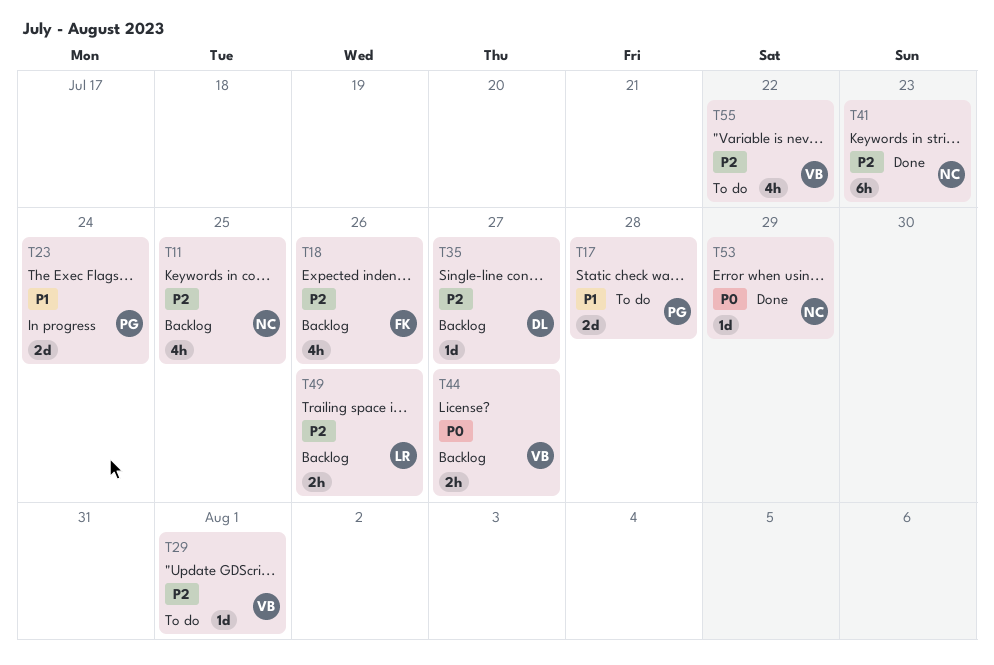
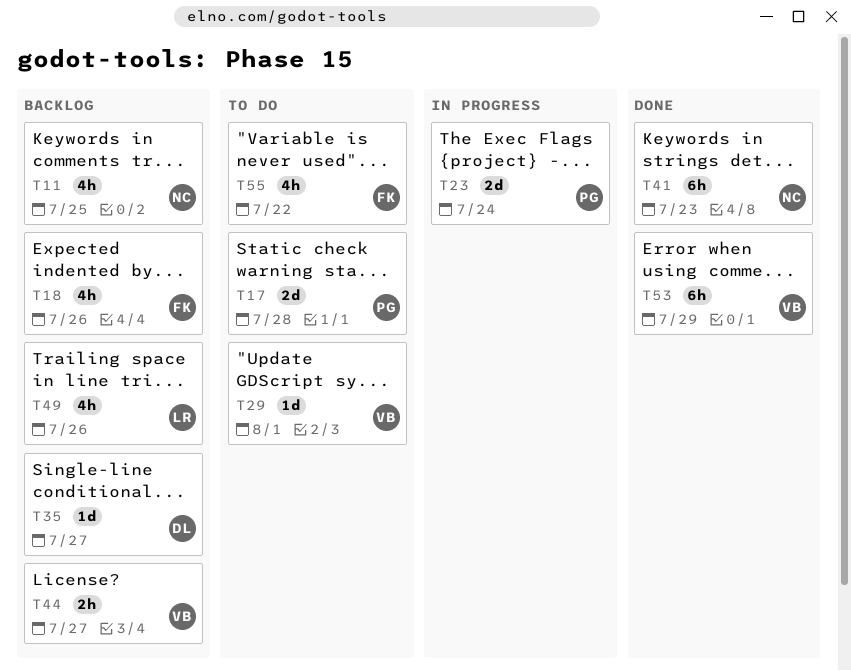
T49, estimate: 2h -> 4h
T53, owner: NC -> VB
T53, estimate: 1d -> 6h
T55, owner: VB -> FK

